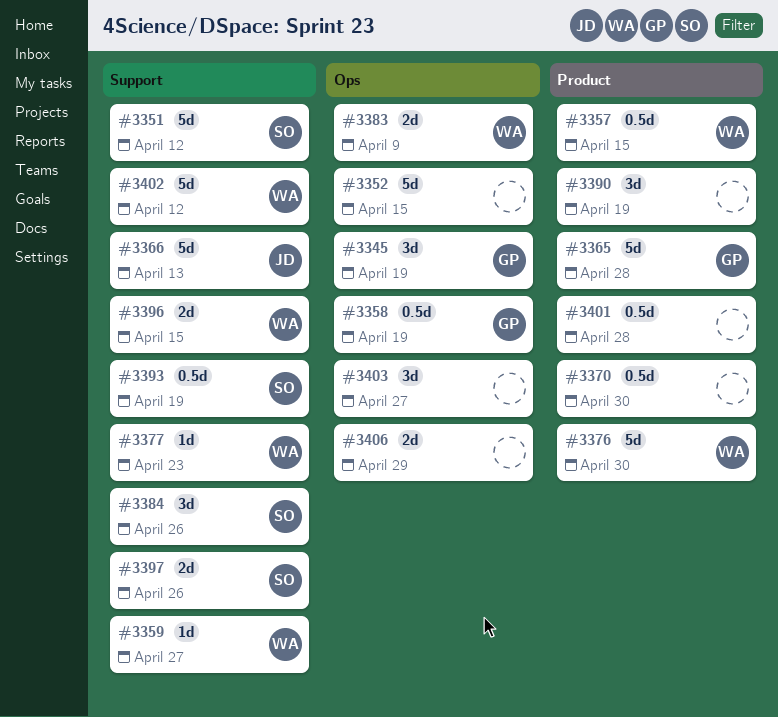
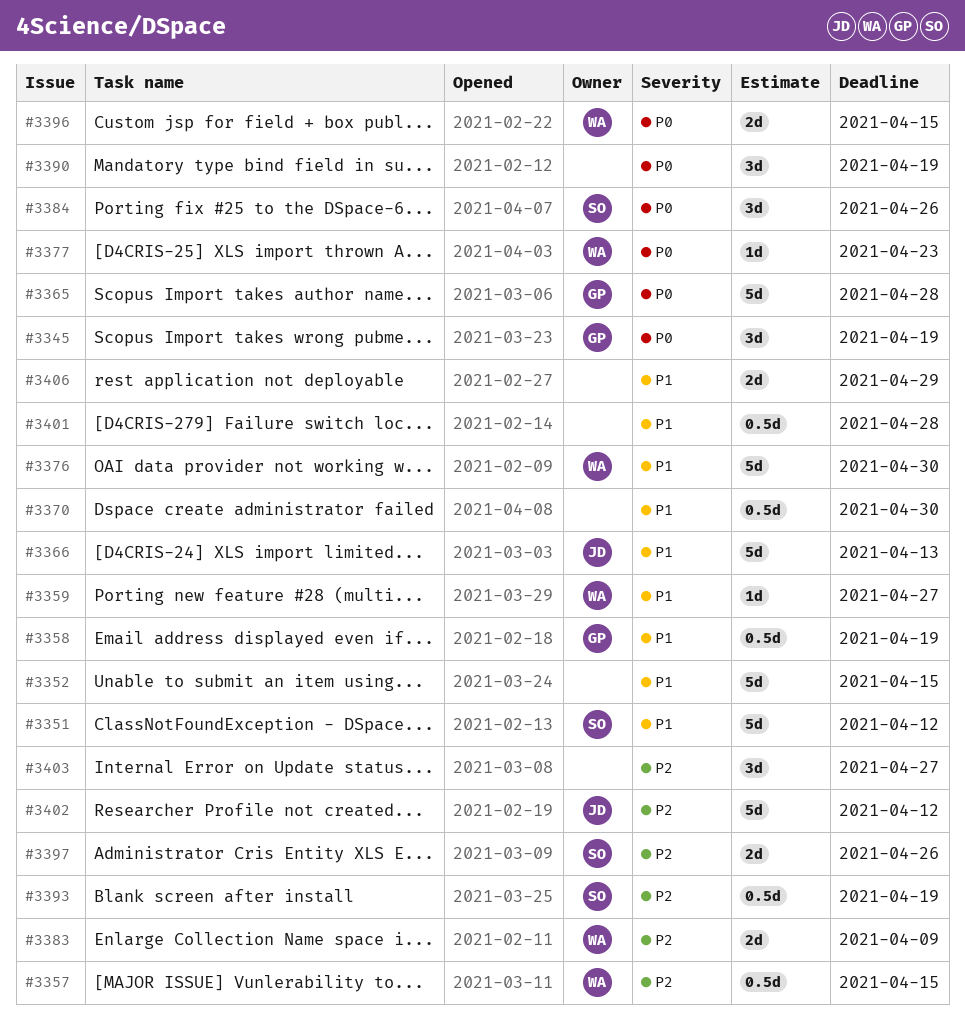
#3402, owner: WA -> JD

